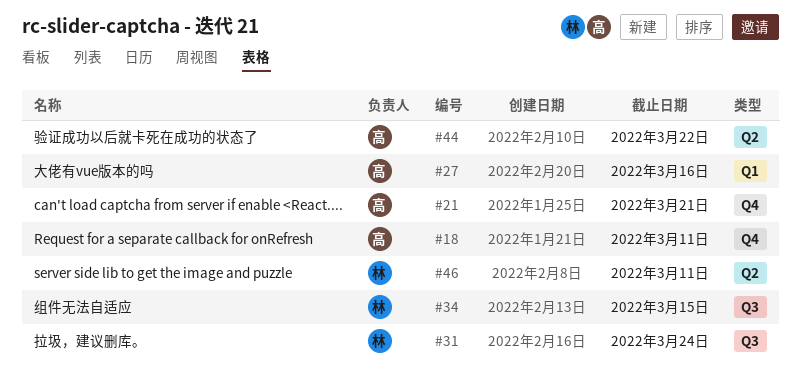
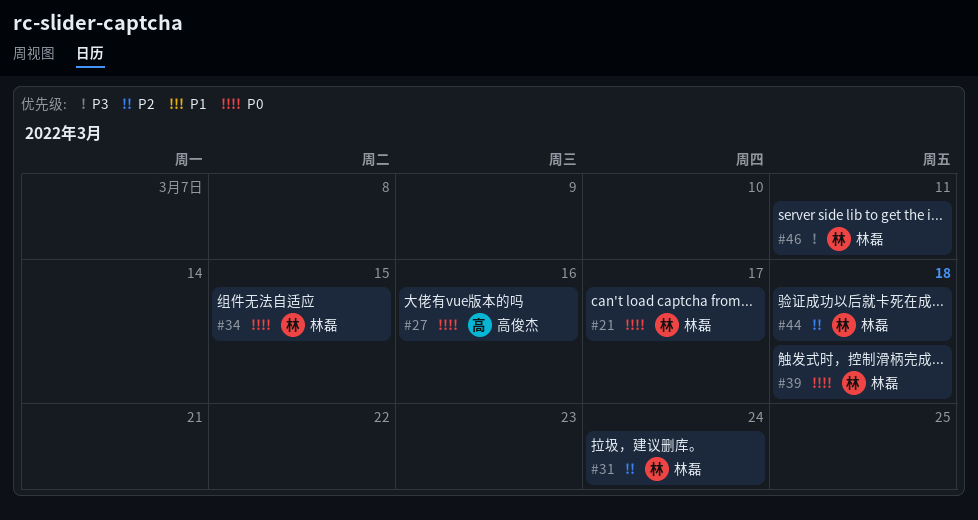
#18: present -> none
#21, owner: 高俊杰 -> 林磊
#21, due: Mar 21 -> Mar 17
#39: none -> present
#44, owner: 高俊杰 -> 林磊
#44, due: Mar 22 -> Mar 18

